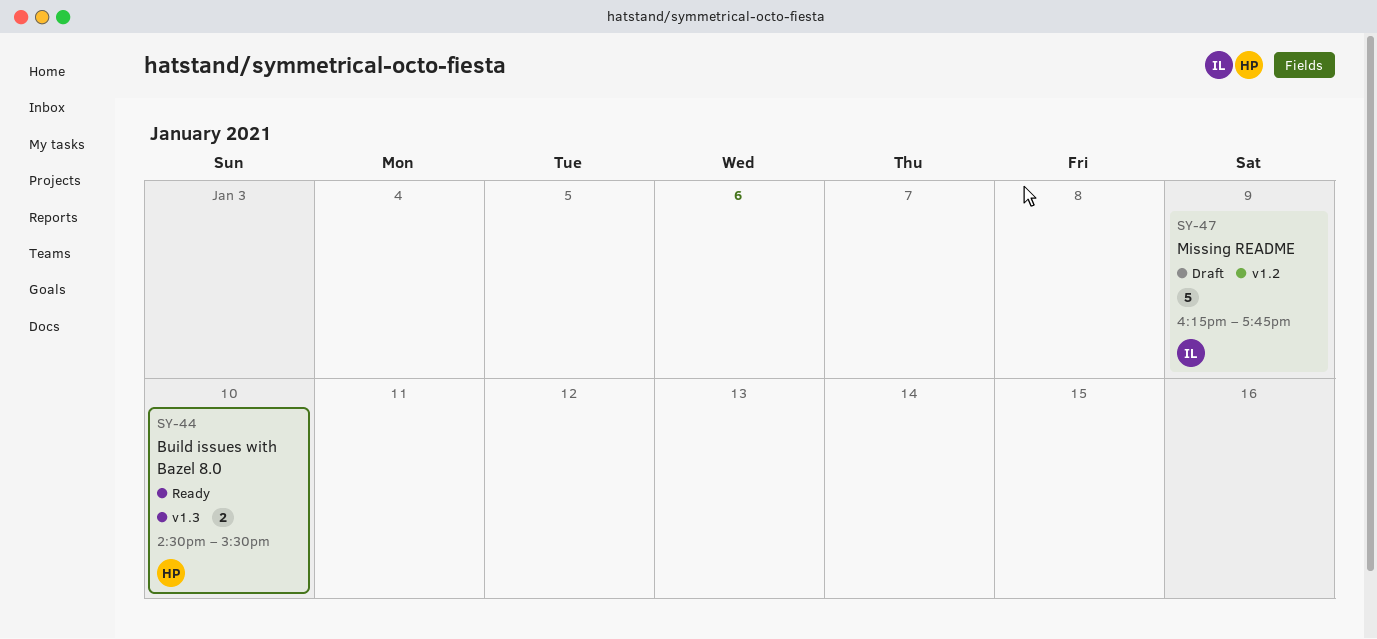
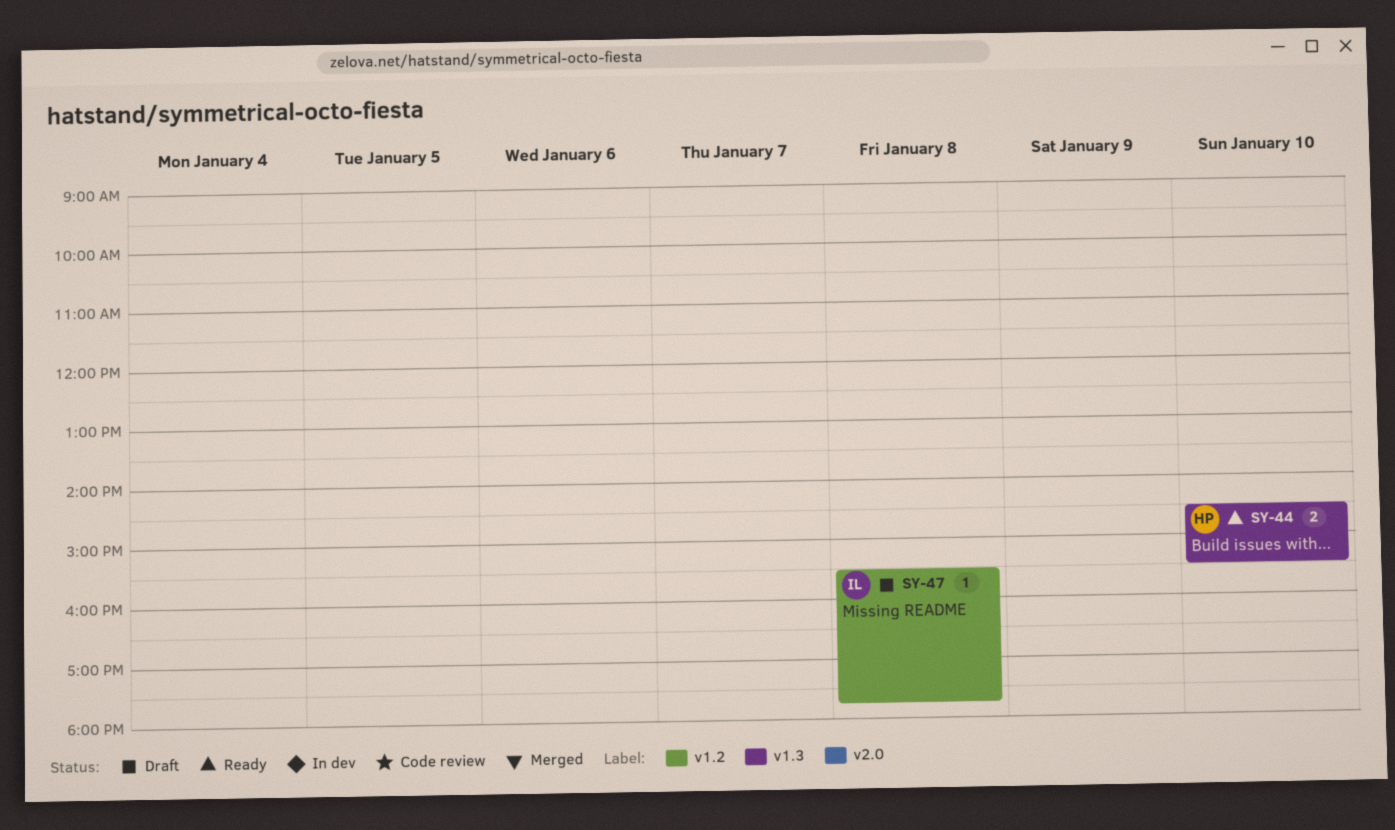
SY-47, estimate: 5 -> 1
SY-47, day: Jan 9 -> Jan 8
SY-47, begins: 16:15 -> 15:30

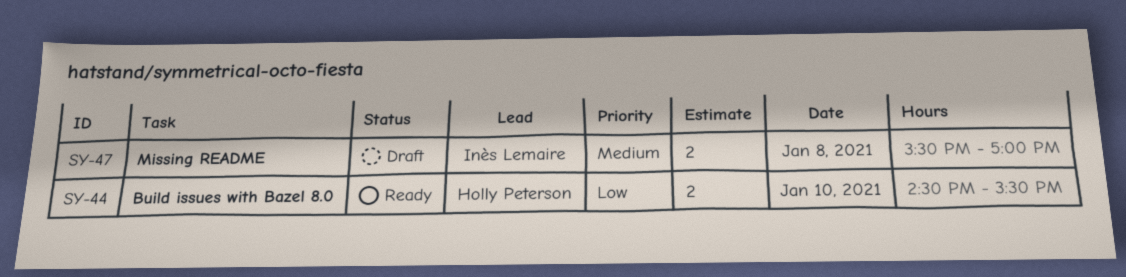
SY-47, estimate: 1 -> 2
SY-47, ends: 17:45 -> 17:00

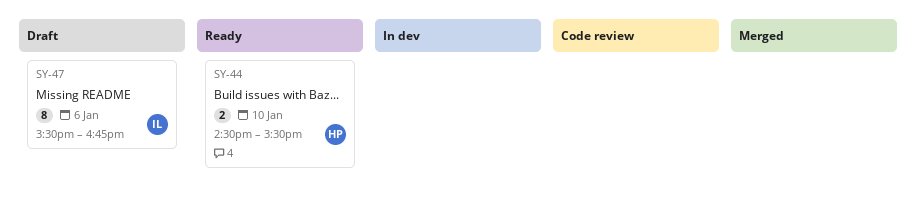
SY-47, estimate: 2 -> 8
SY-47, day: Jan 8 -> Jan 6
SY-47, ends: 17:00 -> 16:45

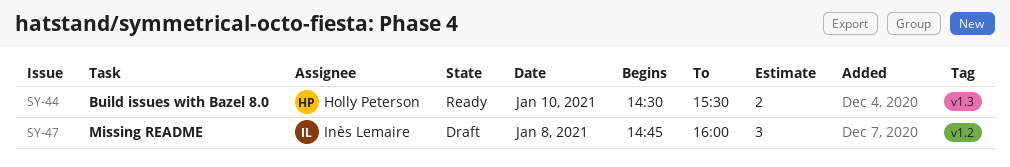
SY-47, estimate: 8 -> 3
SY-47, day: Jan 6 -> Jan 8
SY-47, begins: 15:30 -> 14:45
SY-47, ends: 16:45 -> 16:00

